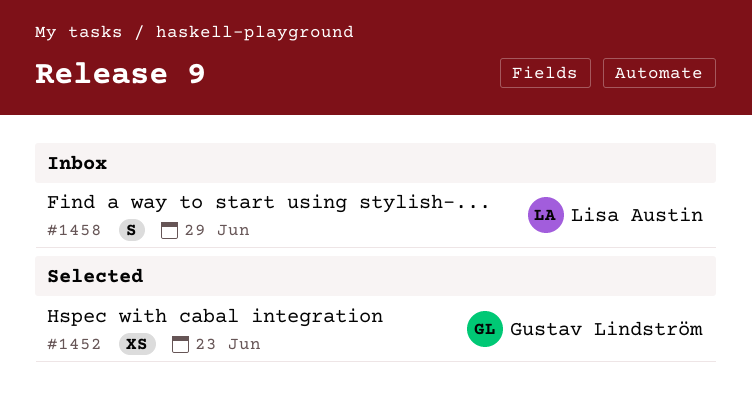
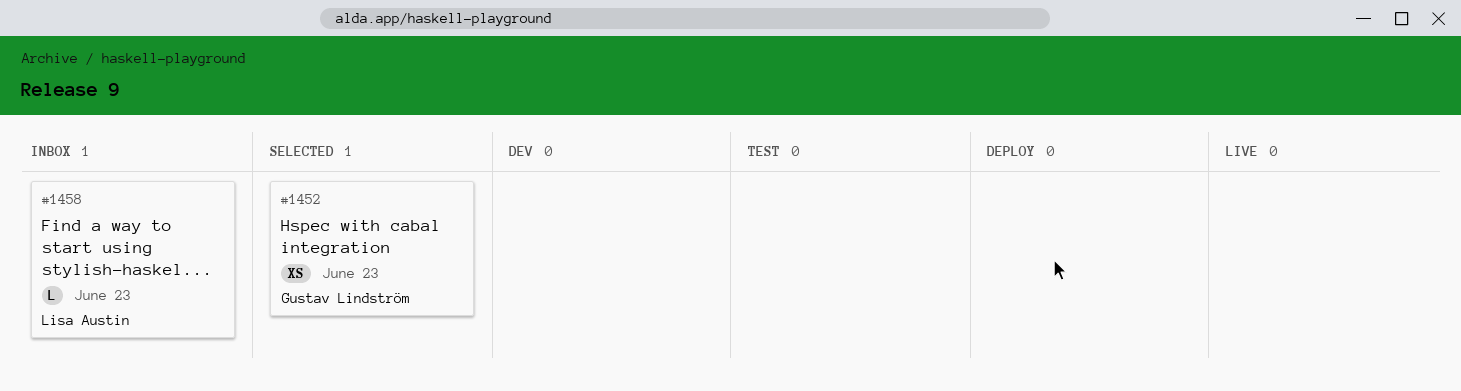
#1458, estimate: S -> L
#1458, due: Jun 29 -> Jun 23

